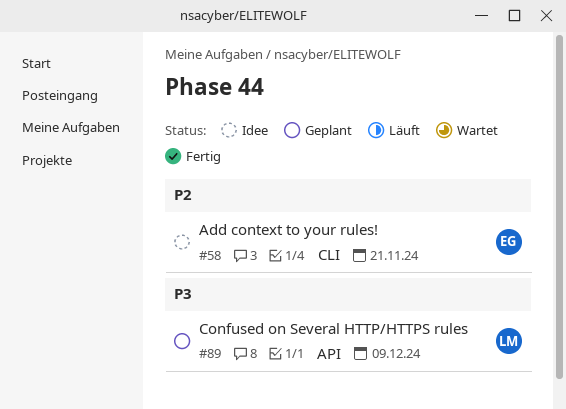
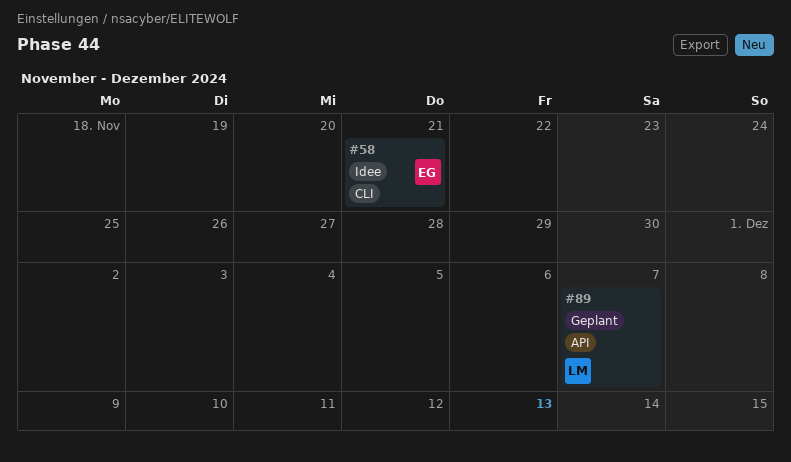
#89, due: Dec 9 -> Dec 7

